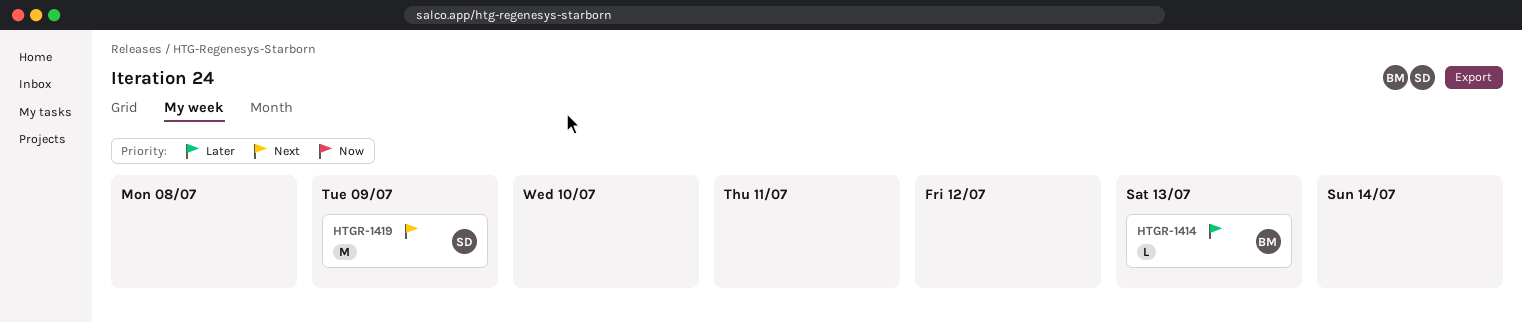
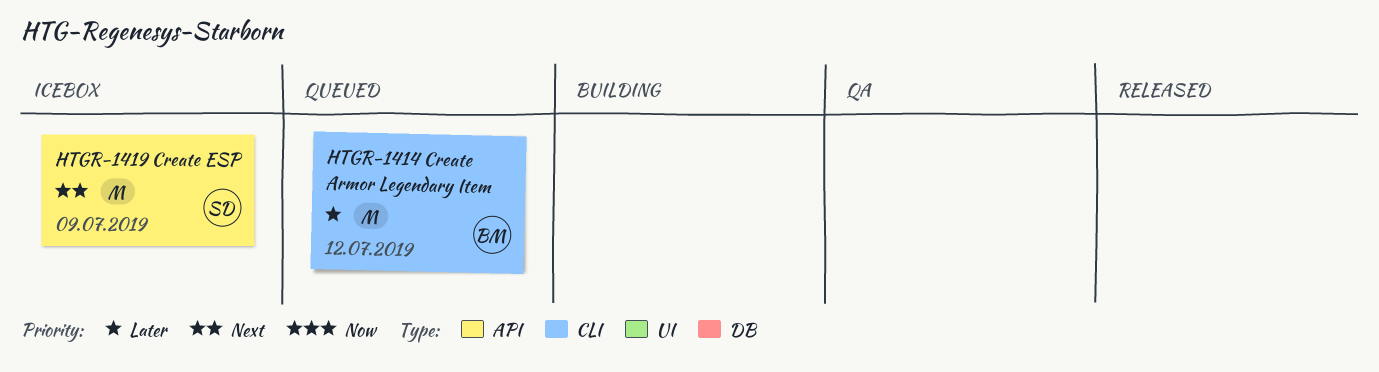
HTGR-1414, estimate: L -> M
HTGR-1414, due: Jul 13 -> Jul 12

